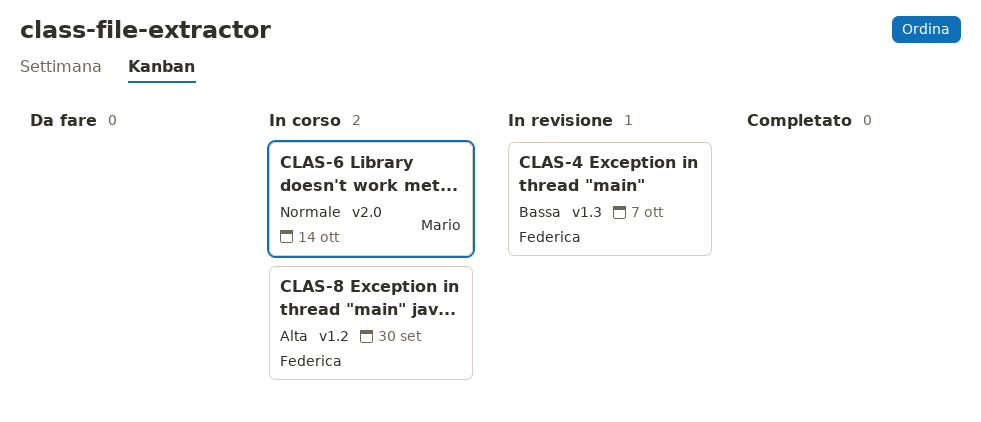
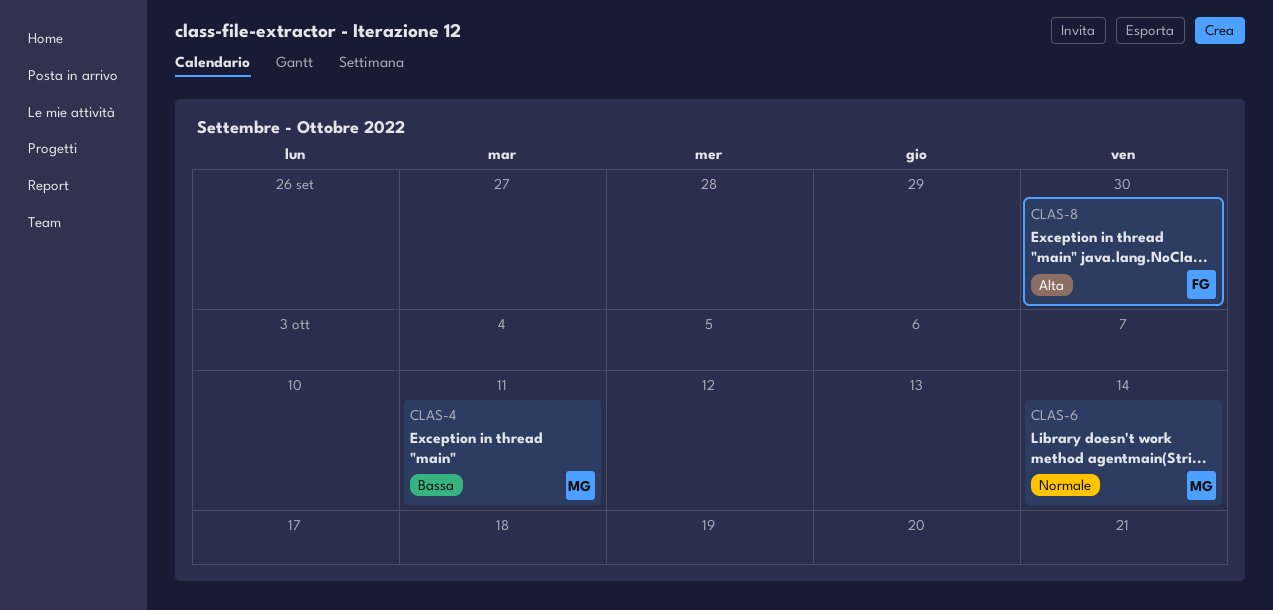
CLAS-4, owner: Federica -> Mario
CLAS-4, due: Oct 7 -> Oct 11

